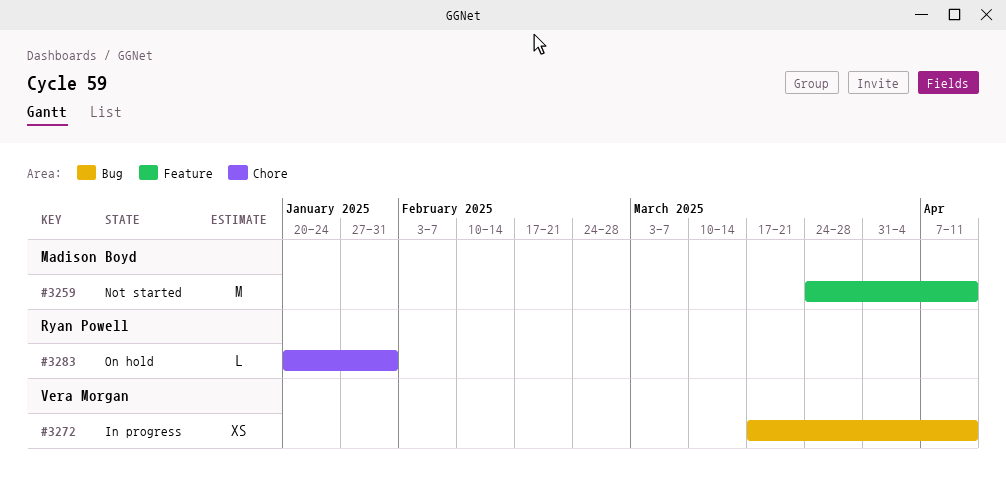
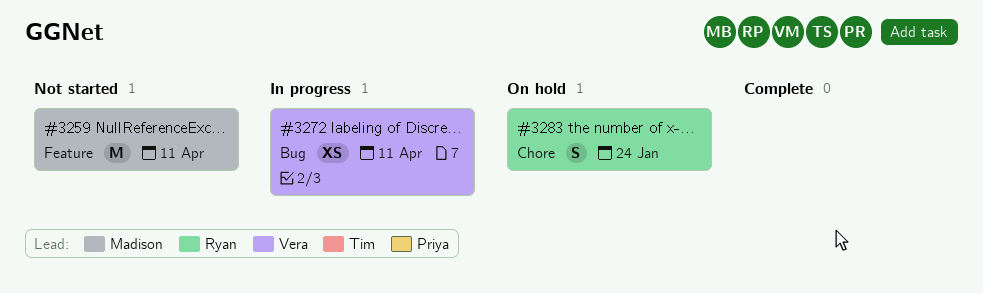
#3283, estimate: L -> S
#3283, due: Jan 31 -> Jan 24

